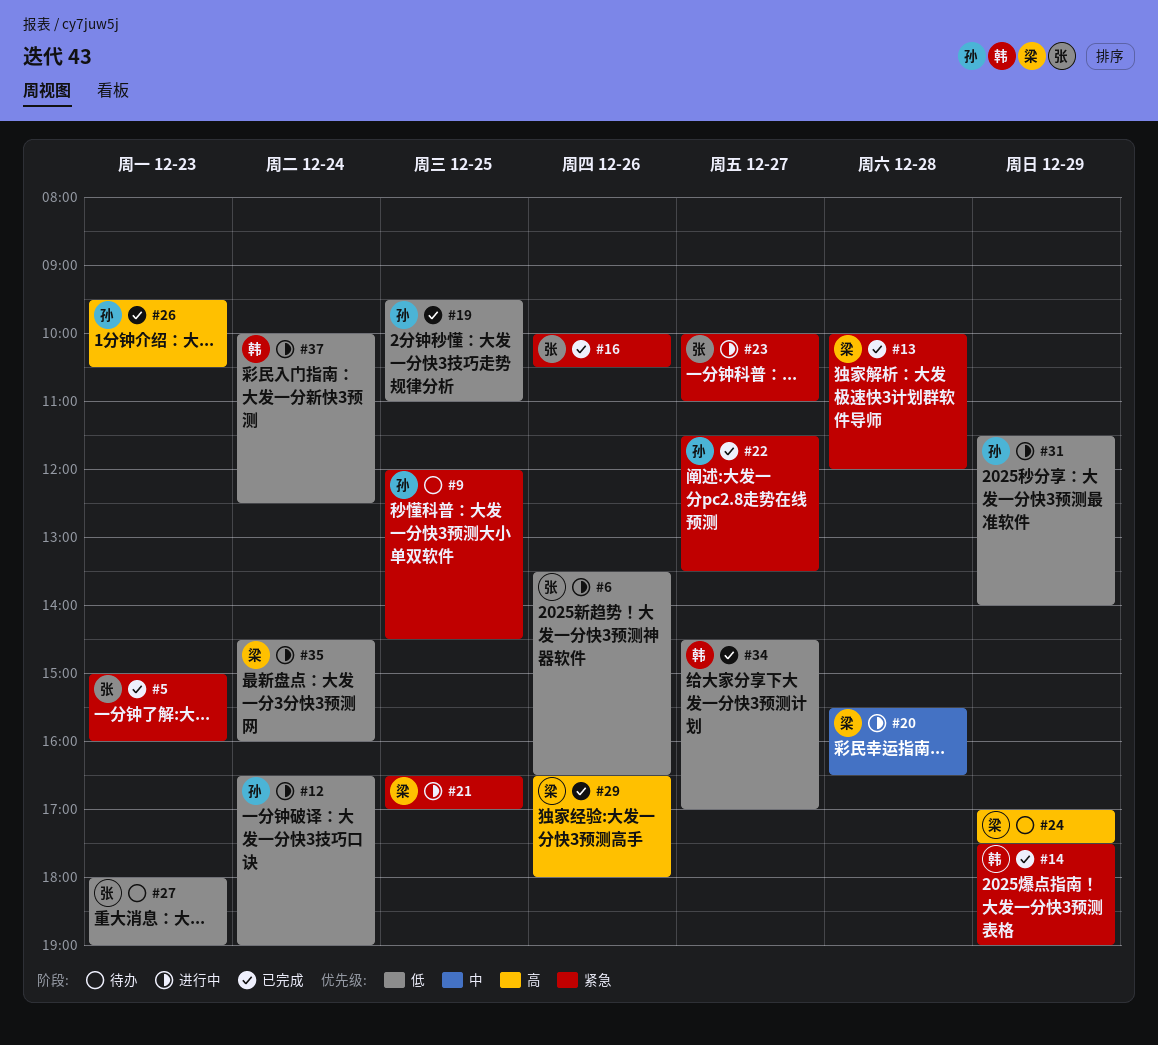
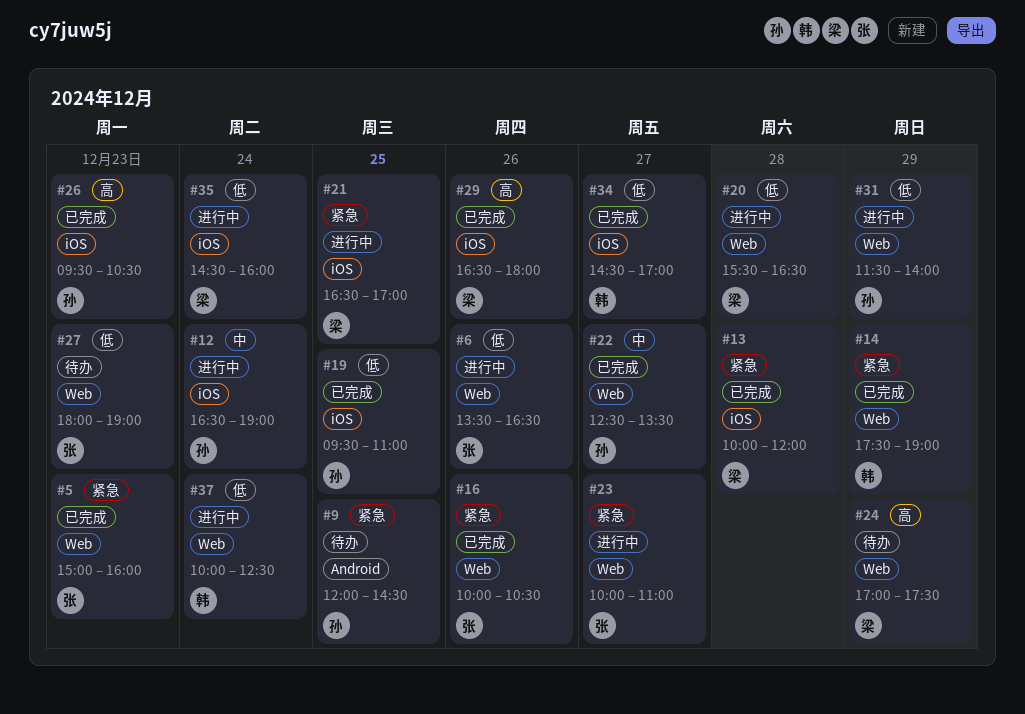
#12, priority: 低 -> 中
#20, priority: 中 -> 低
#22, priority: 紧急 -> 中
#22, begins: 11:30 -> 12:30

